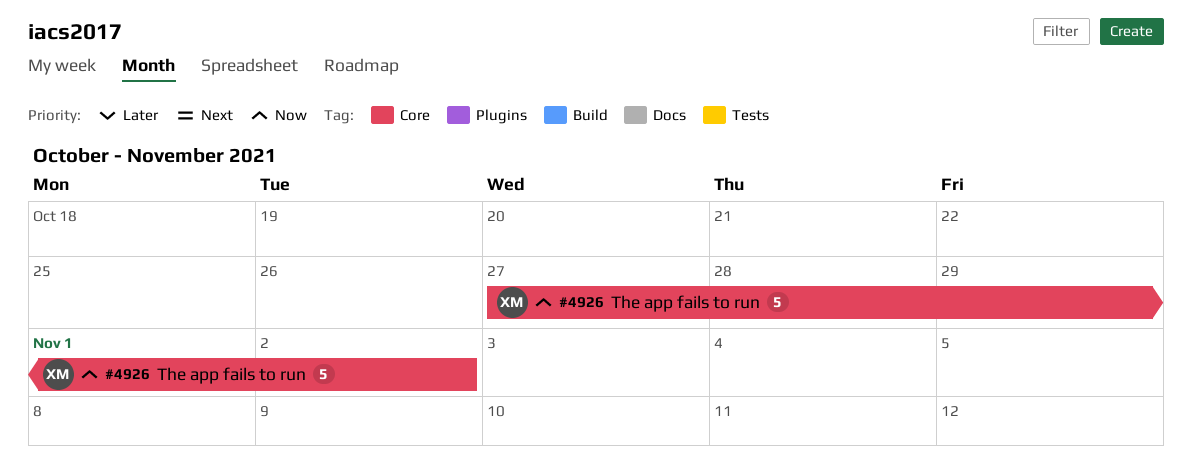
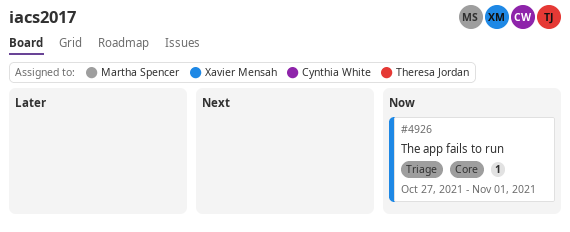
#4926, estimate: 5 -> 1
#4926, due: Nov 2 -> Nov 1

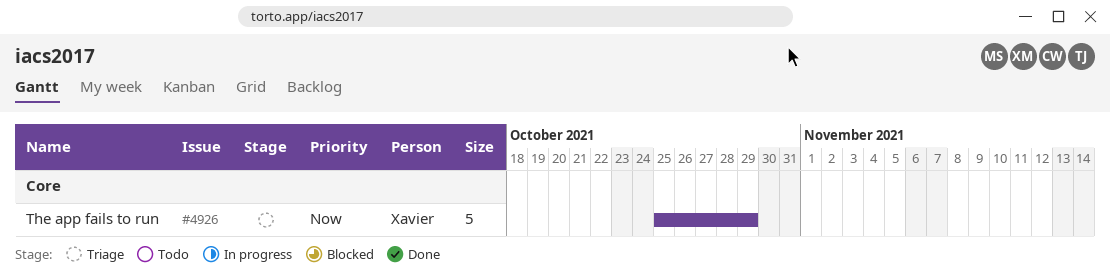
#4926, estimate: 1 -> 5
#4926, start: Oct 27 -> Oct 25
#4926, due: Nov 1 -> Oct 29

